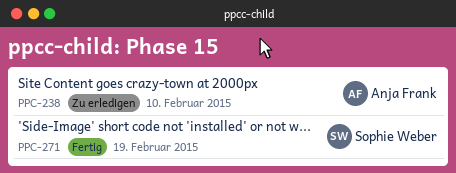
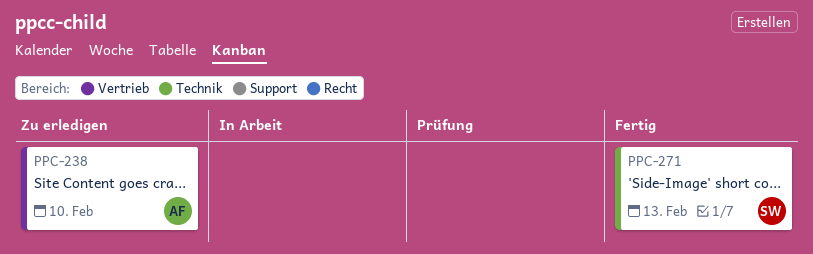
PPC-271, due: Feb 19 -> Feb 13

